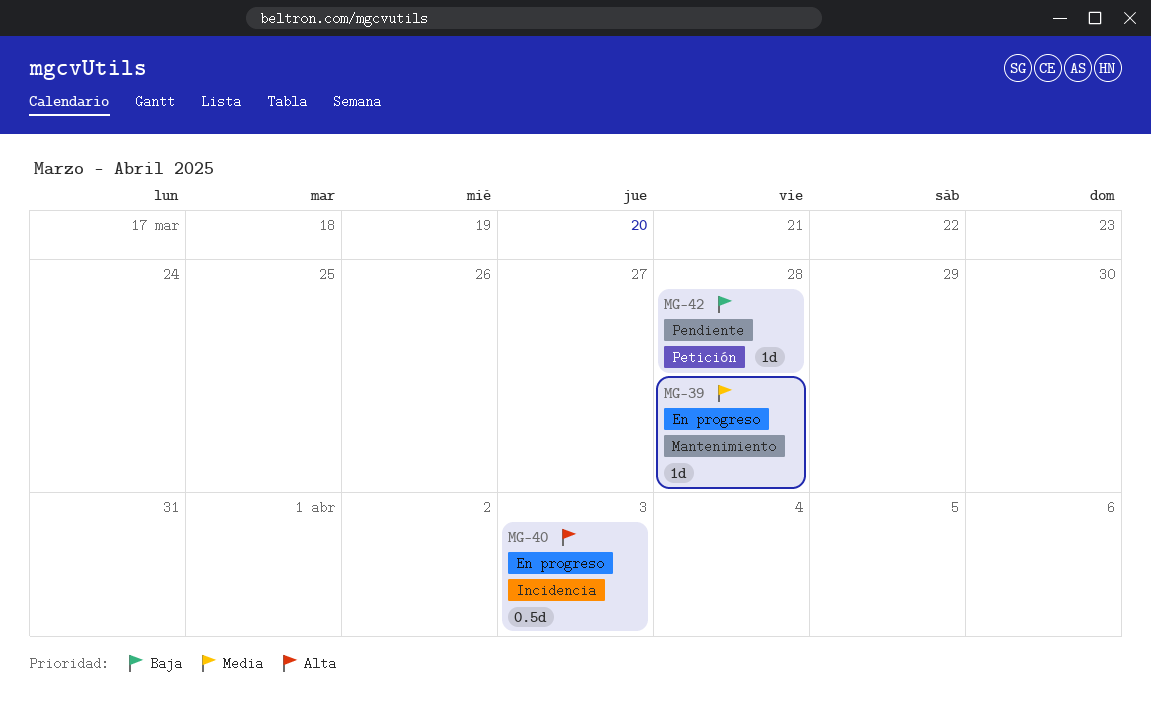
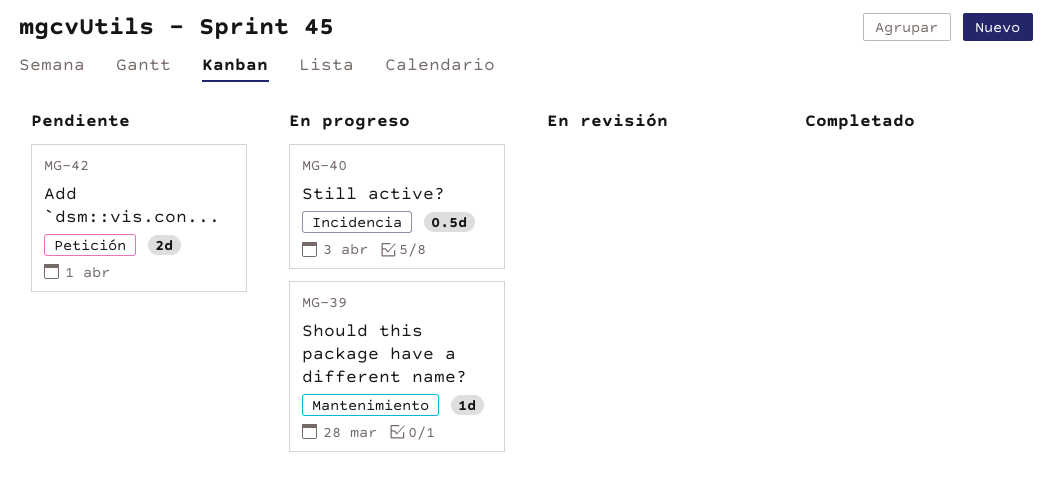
MG-42, estimate: 1d -> 2d
MG-42, due: Mar 28 -> Apr 1

